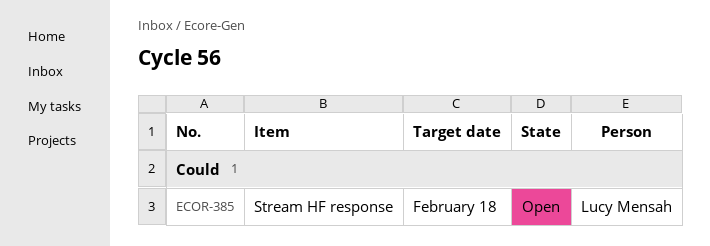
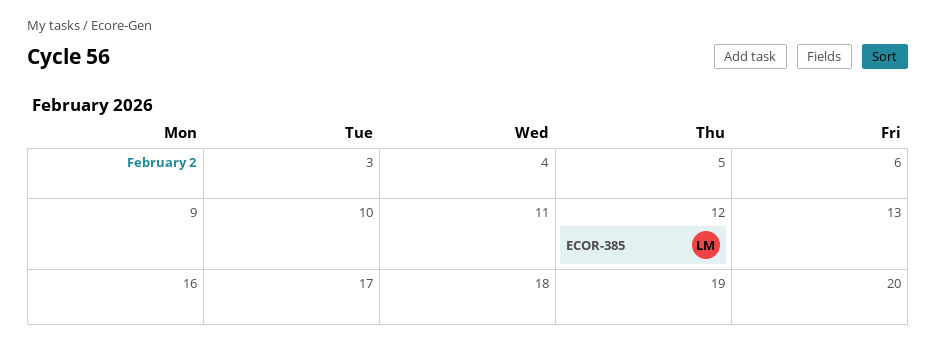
ECOR-385, due: Feb 18 -> Feb 12

